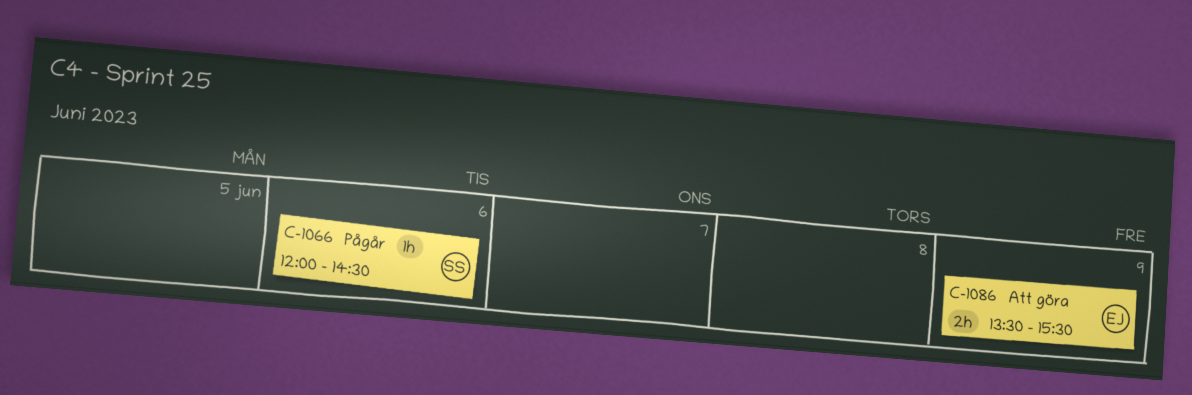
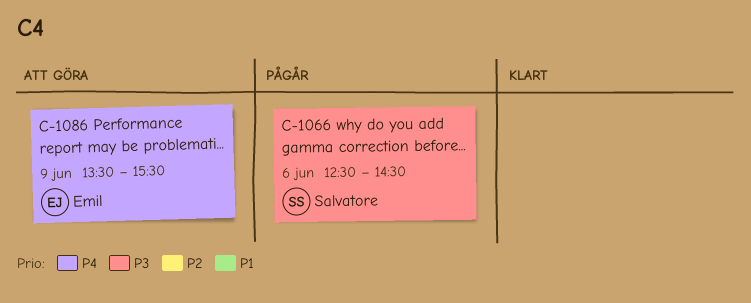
C-1066, begins: 12:00 -> 12:30

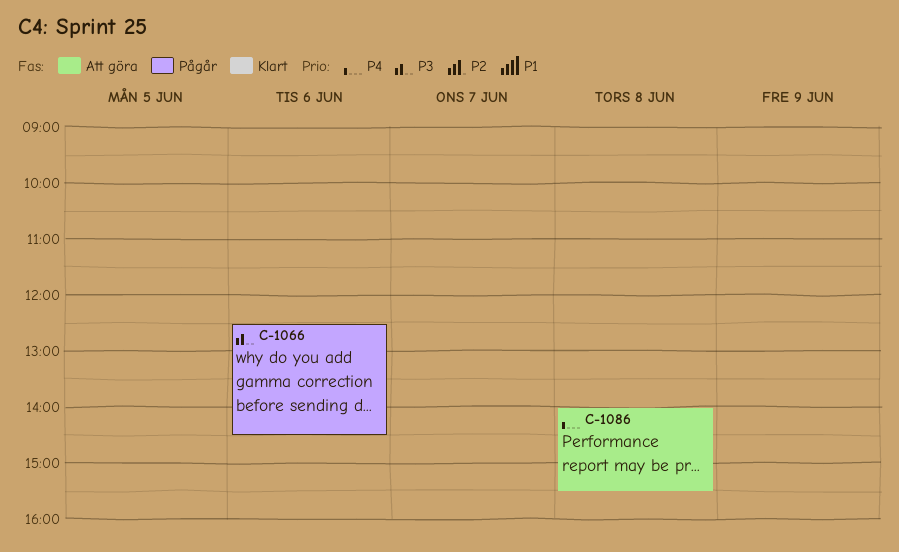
C-1086, day: Jun 9 -> Jun 8
C-1086, begins: 13:30 -> 14:00

